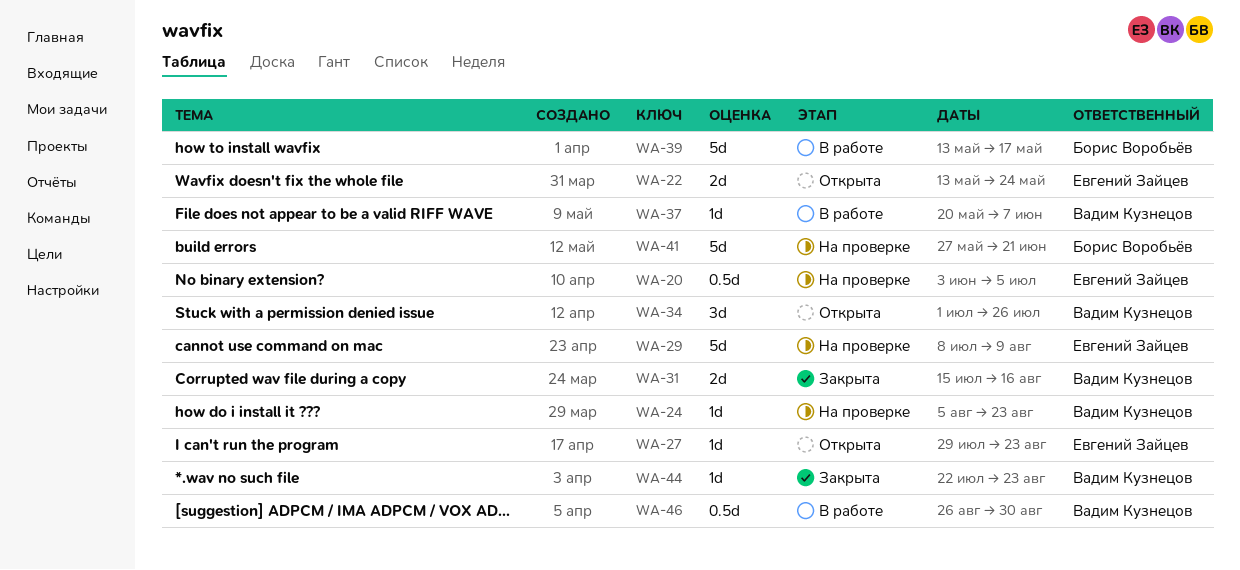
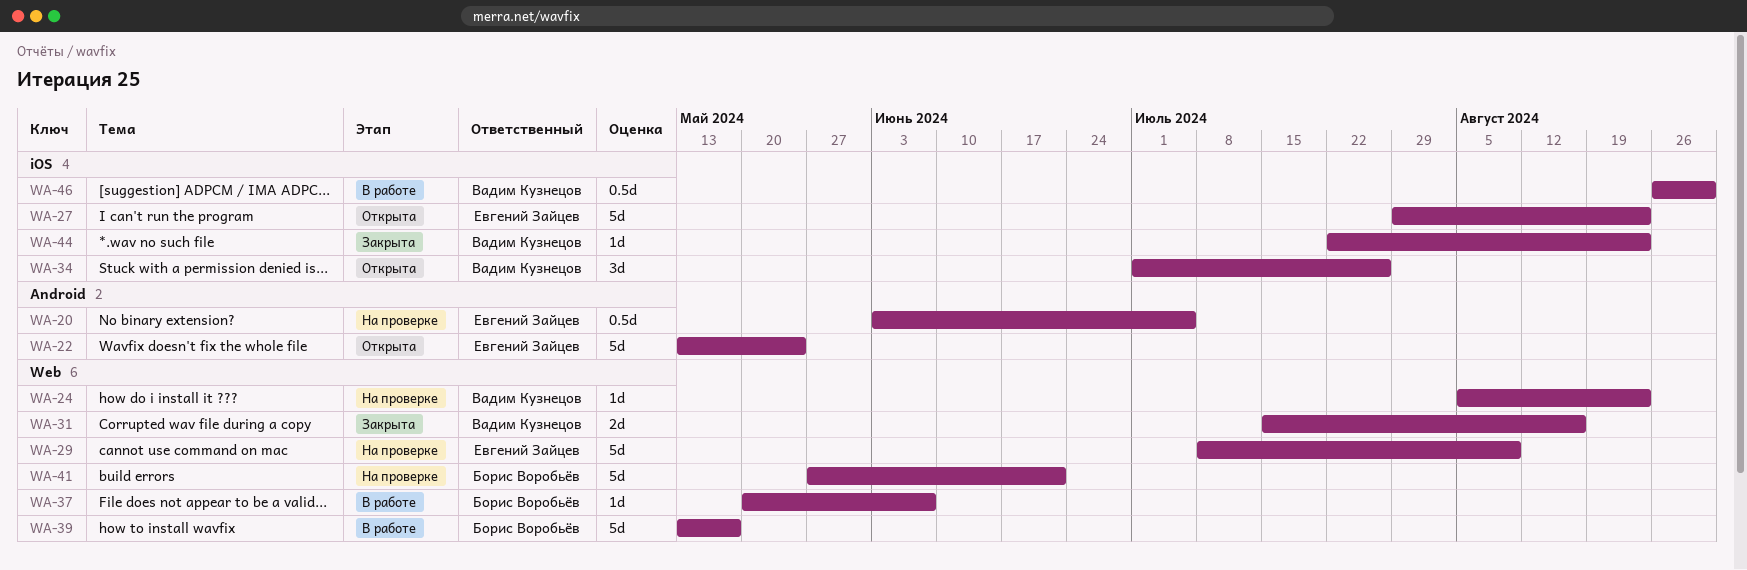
WA-22, estimate: 2d -> 5d
WA-27, estimate: 1d -> 5d
WA-37, owner: Вадим Кузнецов -> Борис Воробьёв

